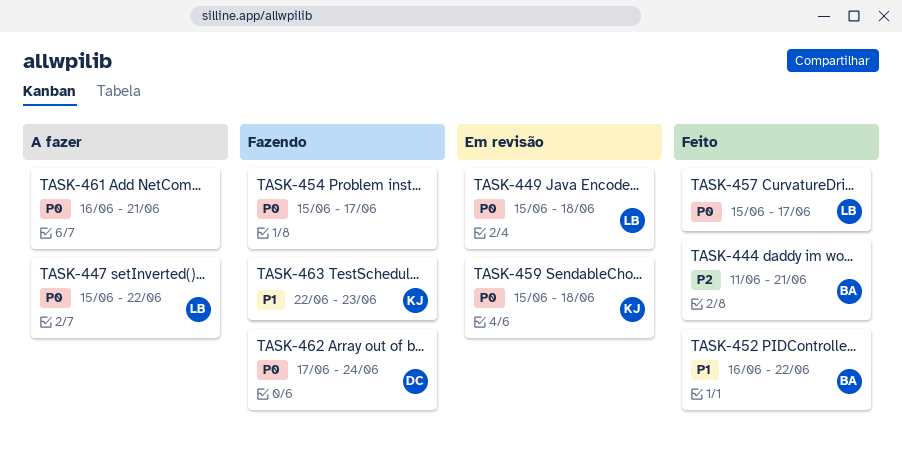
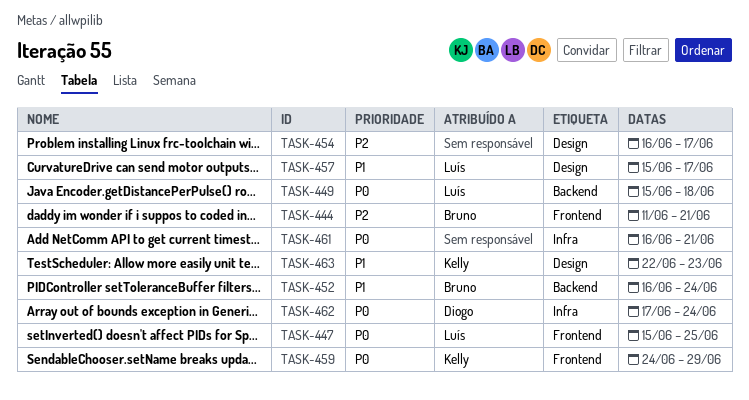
TASK-447, due: Jun 22 -> Jun 25
TASK-452, due: Jun 22 -> Jun 24
TASK-454, priority: P0 -> P2
TASK-454, start: Jun 15 -> Jun 16
TASK-457, priority: P0 -> P1
TASK-459, start: Jun 15 -> Jun 24
TASK-459, due: Jun 18 -> Jun 29

